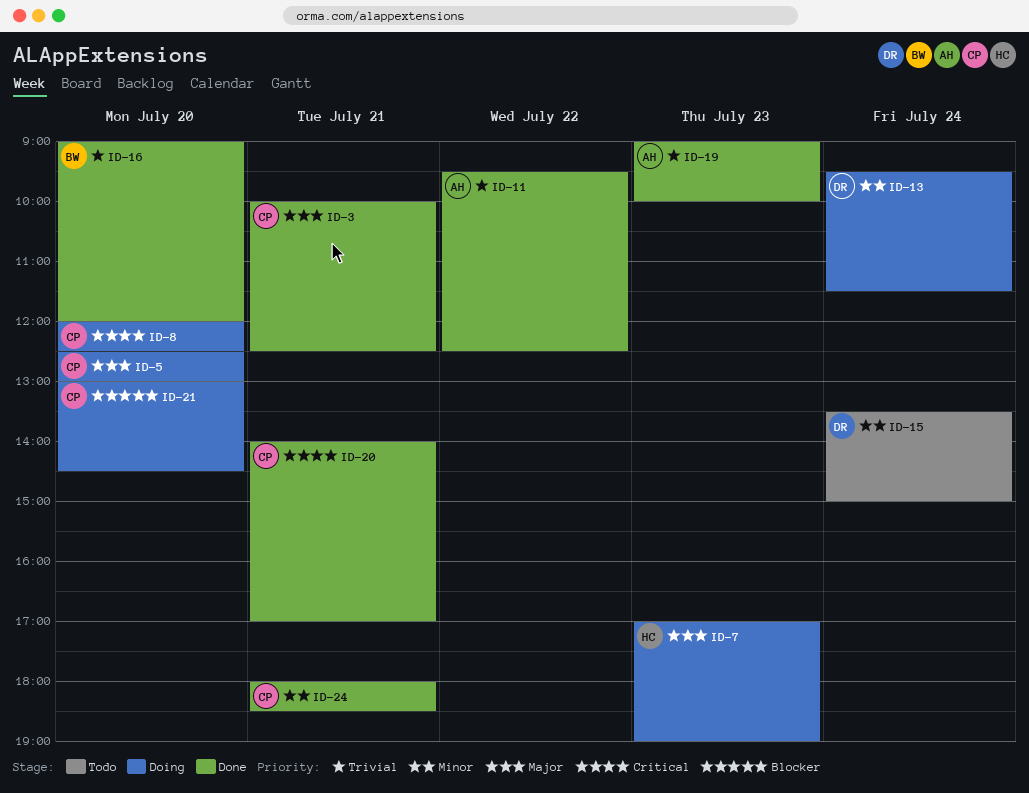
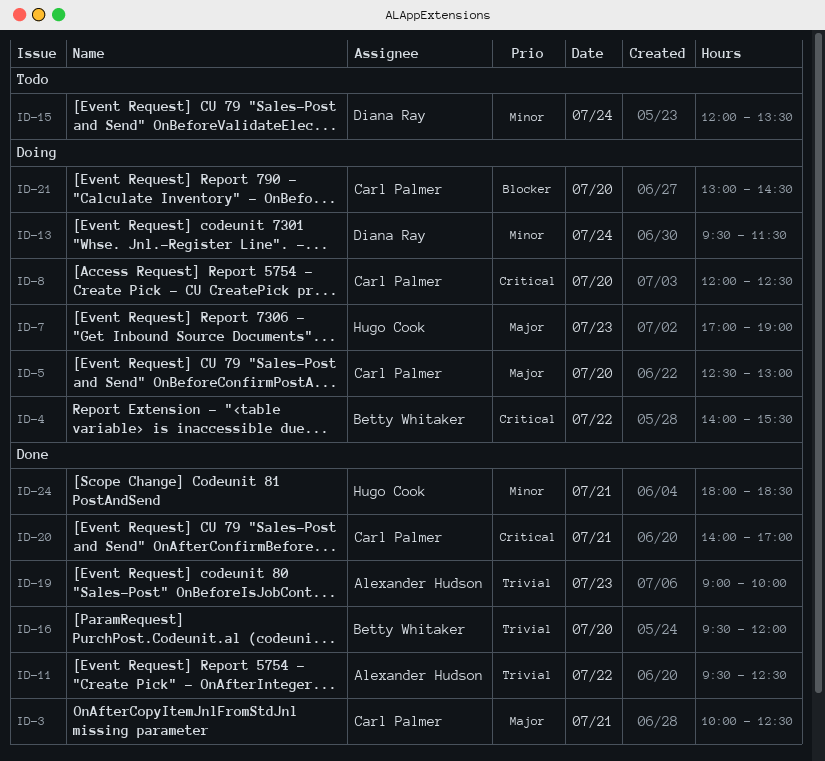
ID-4: none -> present
ID-15, begins: 13:30 -> 12:00
ID-15, ends: 15:00 -> 13:30
ID-16, begins: 09:00 -> 09:30
ID-24, owner: Carl Palmer -> Hugo Cook

